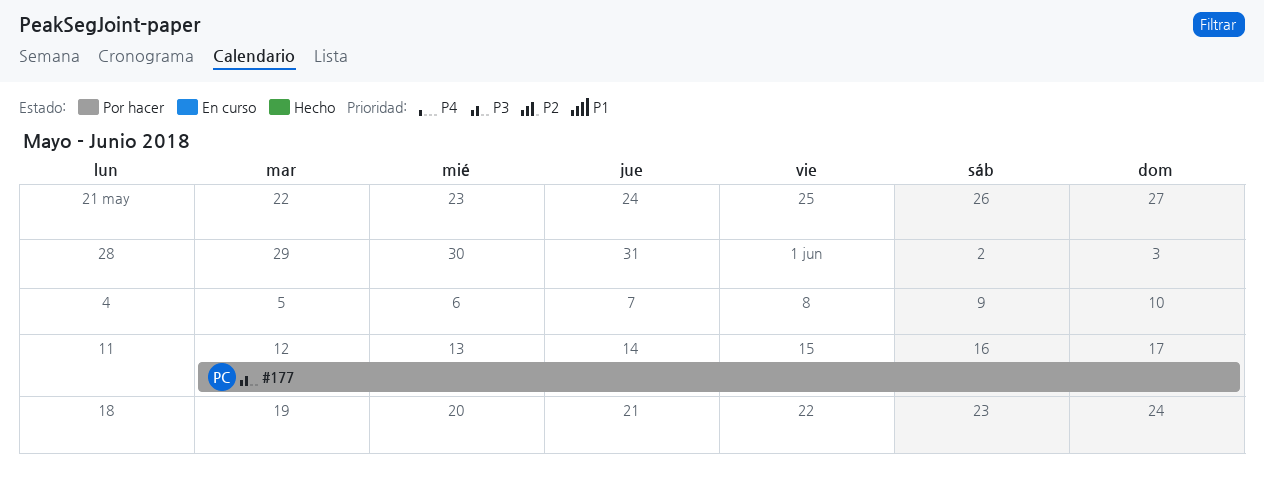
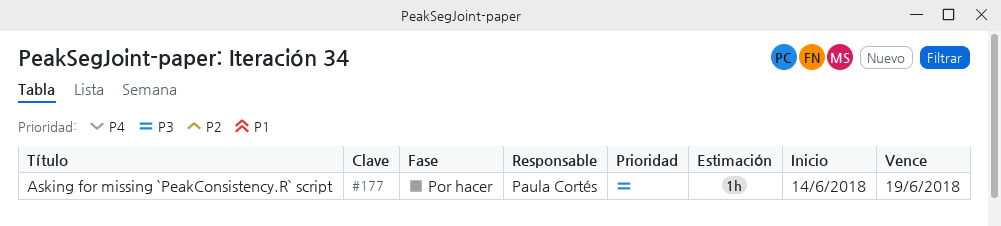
#177, start: Jun 12 -> Jun 14
#177, due: Jun 17 -> Jun 19

